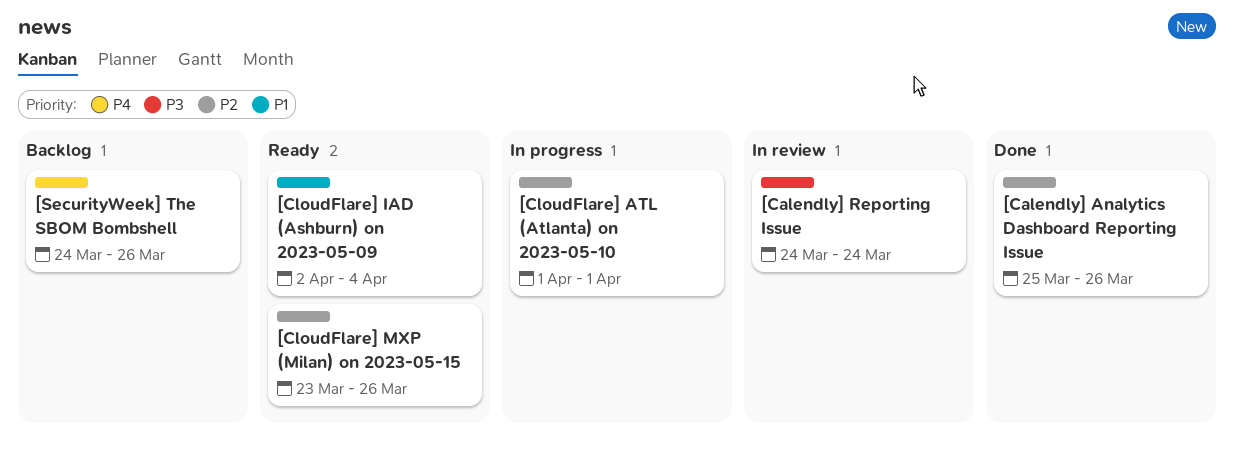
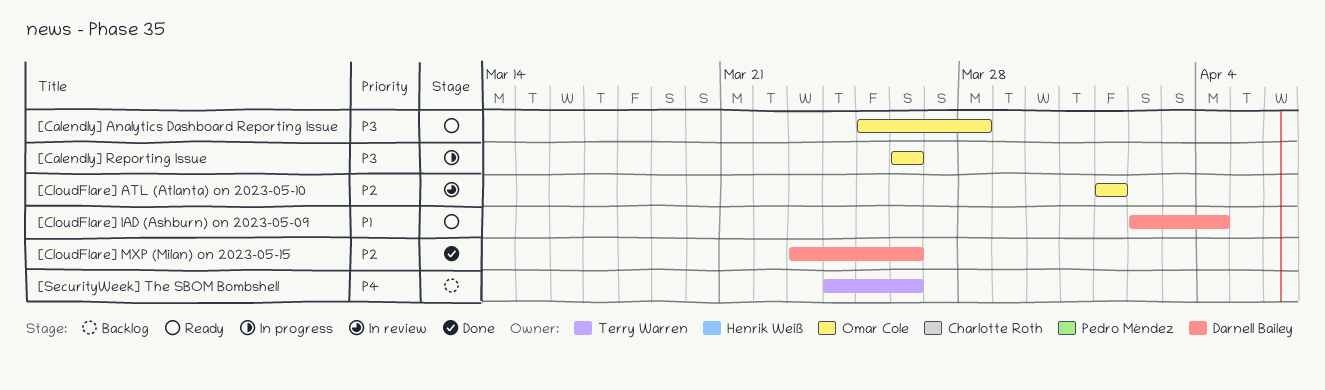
[Calendly] Analytics Dashboard Reporting Issue, status: Done -> Ready
[Calendly] Analytics Dashboard Reporting Issue, priority: P2 -> P3
[Calendly] Analytics Dashboard Reporting Issue, due: Mar 26 -> Mar 28
[Calendly] Reporting Issue, status: In review -> In progress
[Calendly] Reporting Issue, start: Mar 24 -> Mar 26
[Calendly] Reporting Issue, due: Mar 24 -> Mar 26
[CloudFlare] ATL (Atlanta) on 2023-05-10, status: In progress -> In review
[CloudFlare] MXP (Milan) on 2023-05-15, status: Ready -> Done

